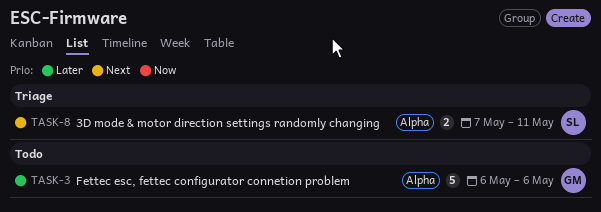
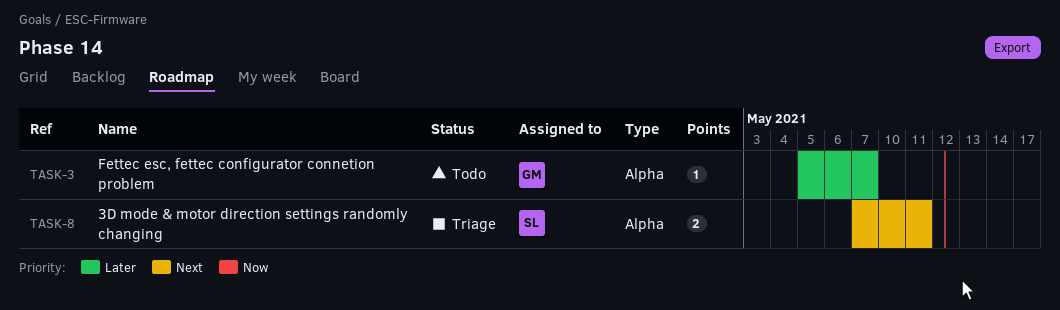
TASK-3, estimate: 5 -> 1
TASK-3, start: May 6 -> May 5
TASK-3, due: May 6 -> May 7

